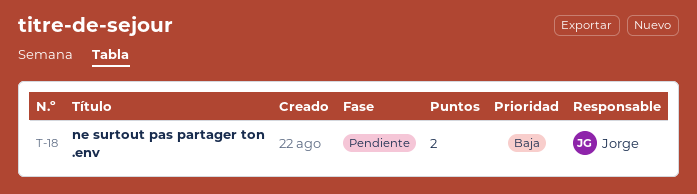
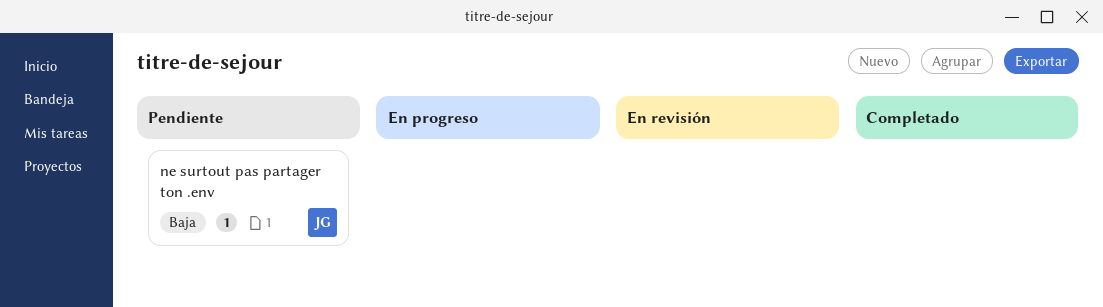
ne surtout pas partager ton .env, estimate: 2 -> 1

